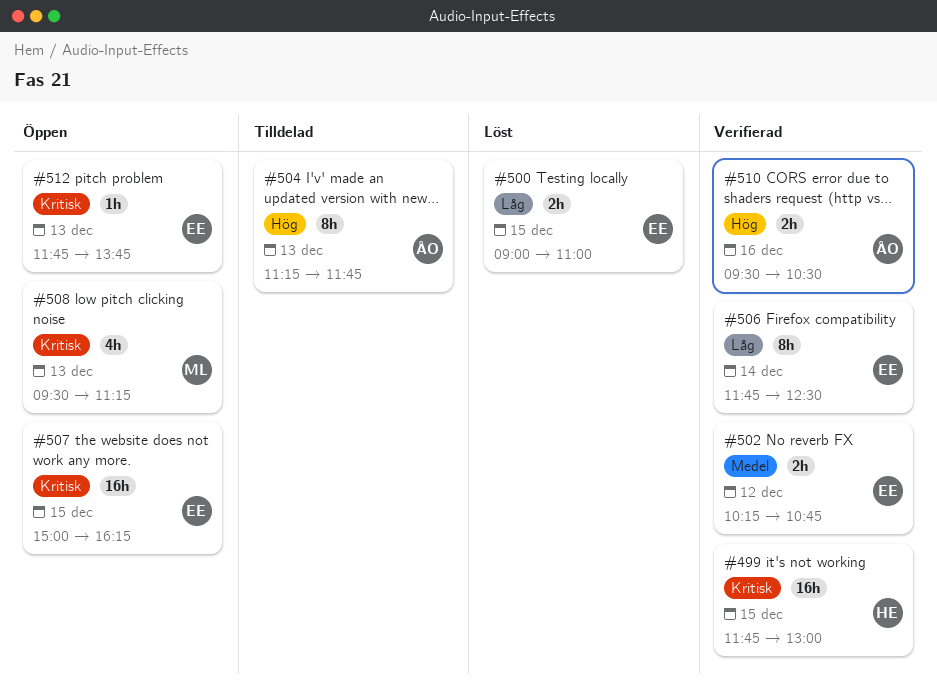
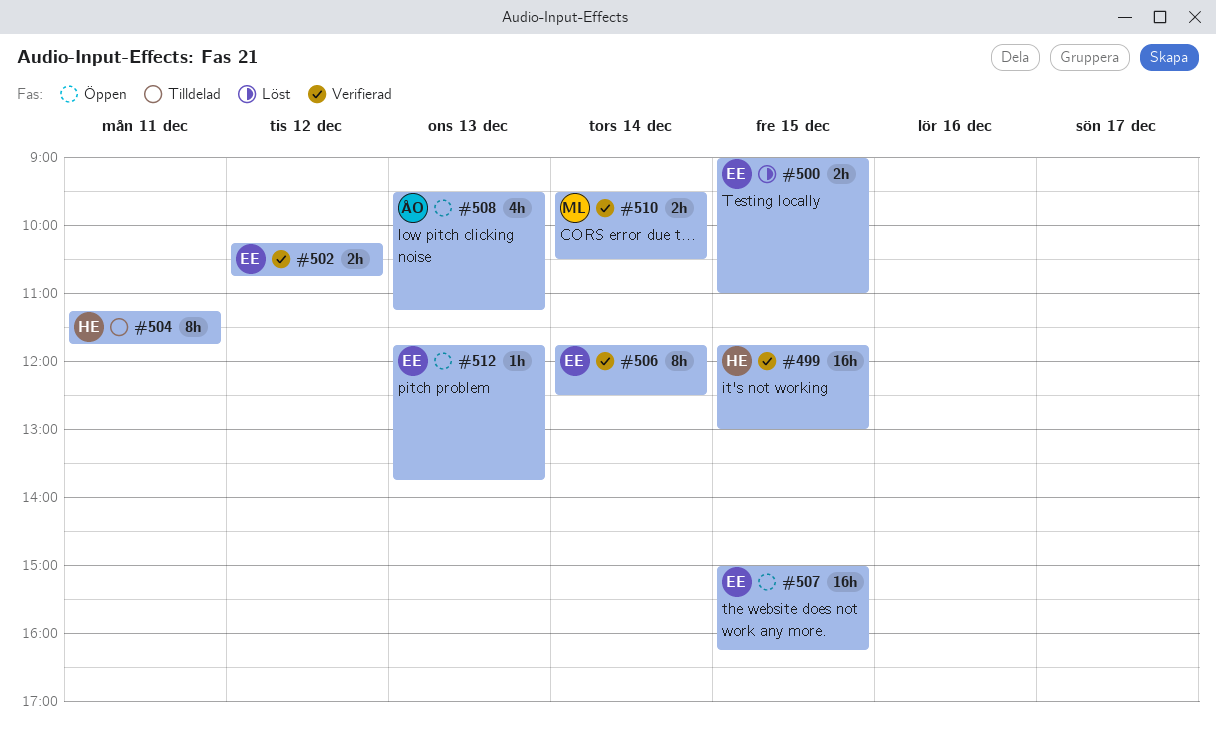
#504, owner: ÅO -> HE
#504, day: Dec 13 -> Dec 11
#508, owner: ML -> ÅO
#510, owner: ÅO -> ML
#510, day: Dec 16 -> Dec 14

